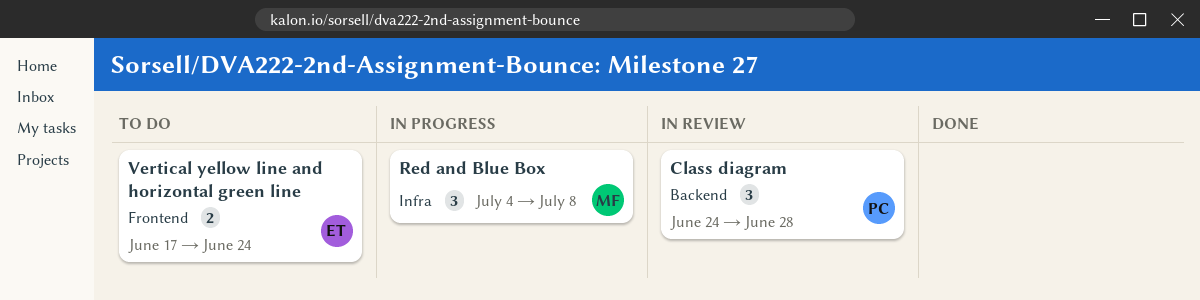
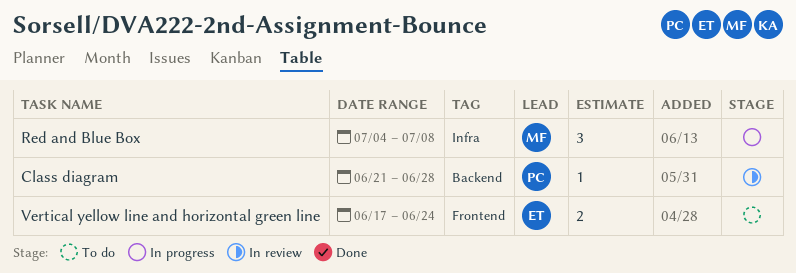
Class diagram, estimate: 3 -> 1
Class diagram, start: Jun 24 -> Jun 21

